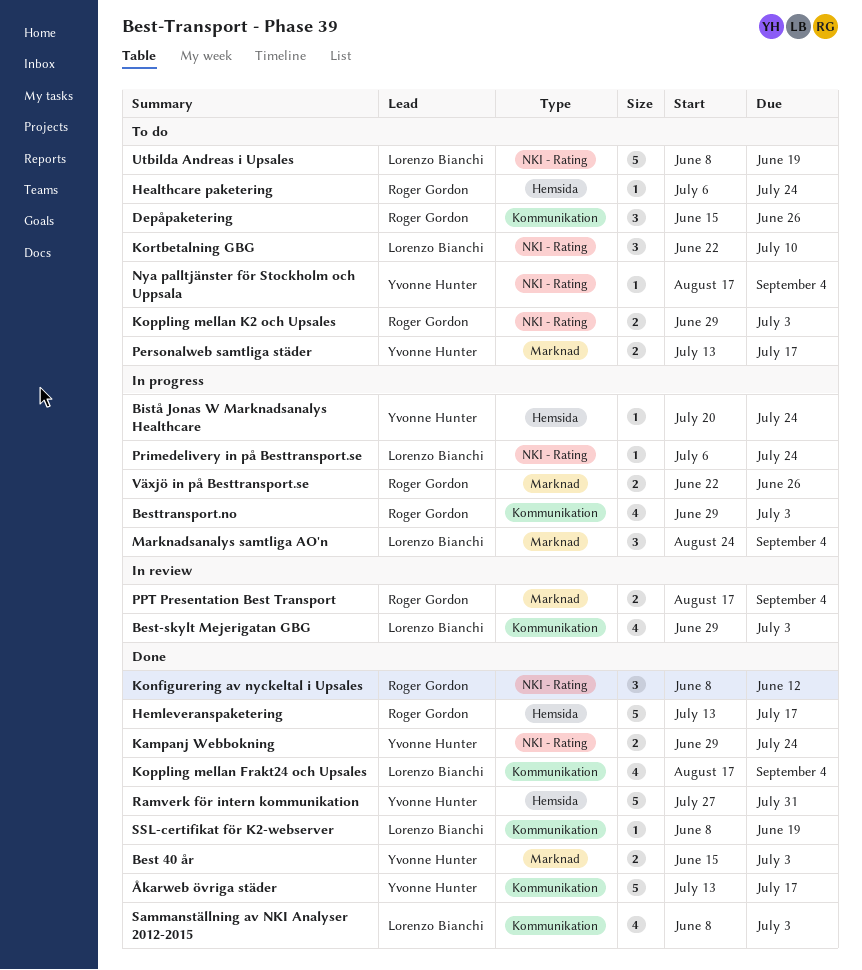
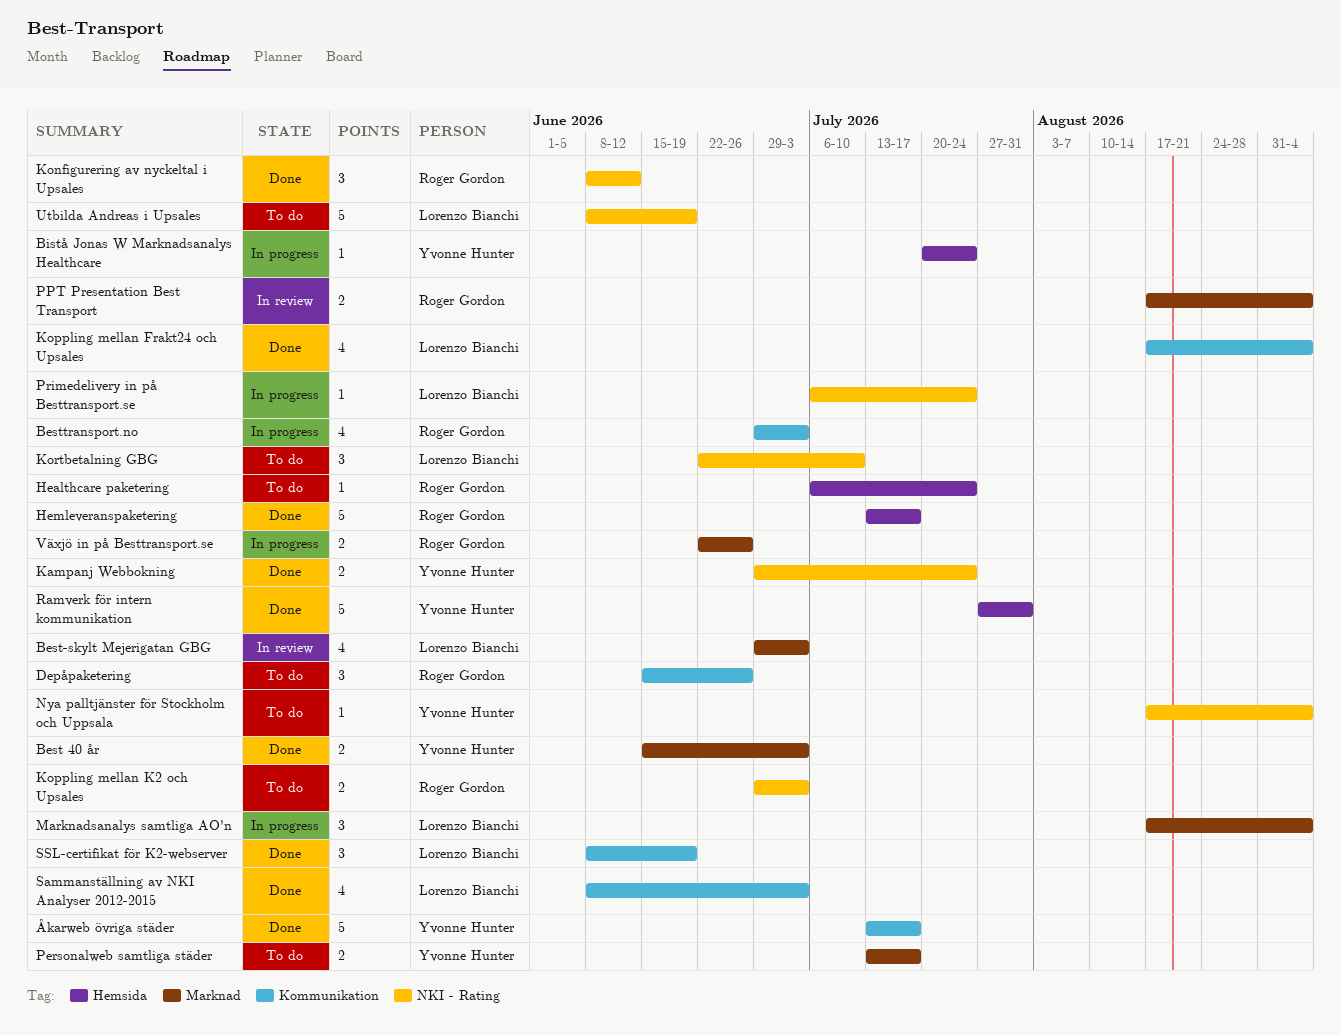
Best-skylt Mejerigatan GBG, label: Kommunikation -> Marknad
Marknadsanalys samtliga AO'n, start: Aug 24 -> Aug 17
SSL-certifikat för K2-webserver, estimate: 1 -> 3

